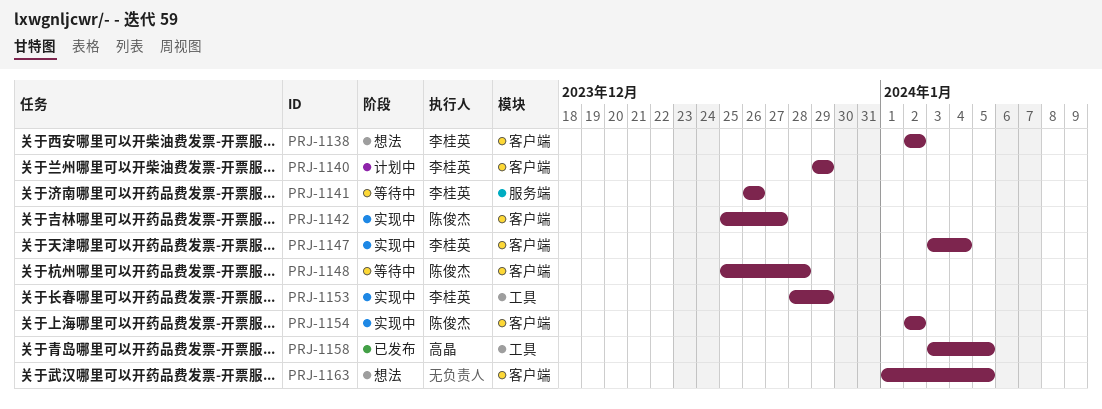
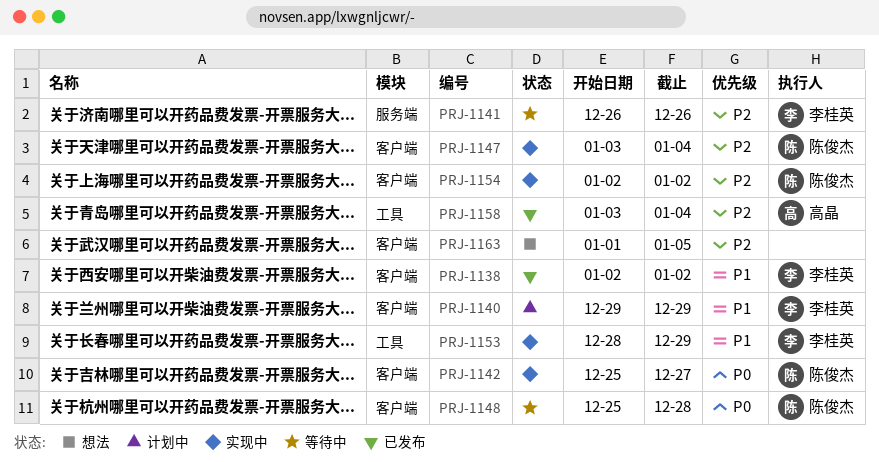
PRJ-1138, status: 想法 -> 已发布
PRJ-1147, owner: 李桂英 -> 陈俊杰
PRJ-1158, due: Jan 5 -> Jan 4

